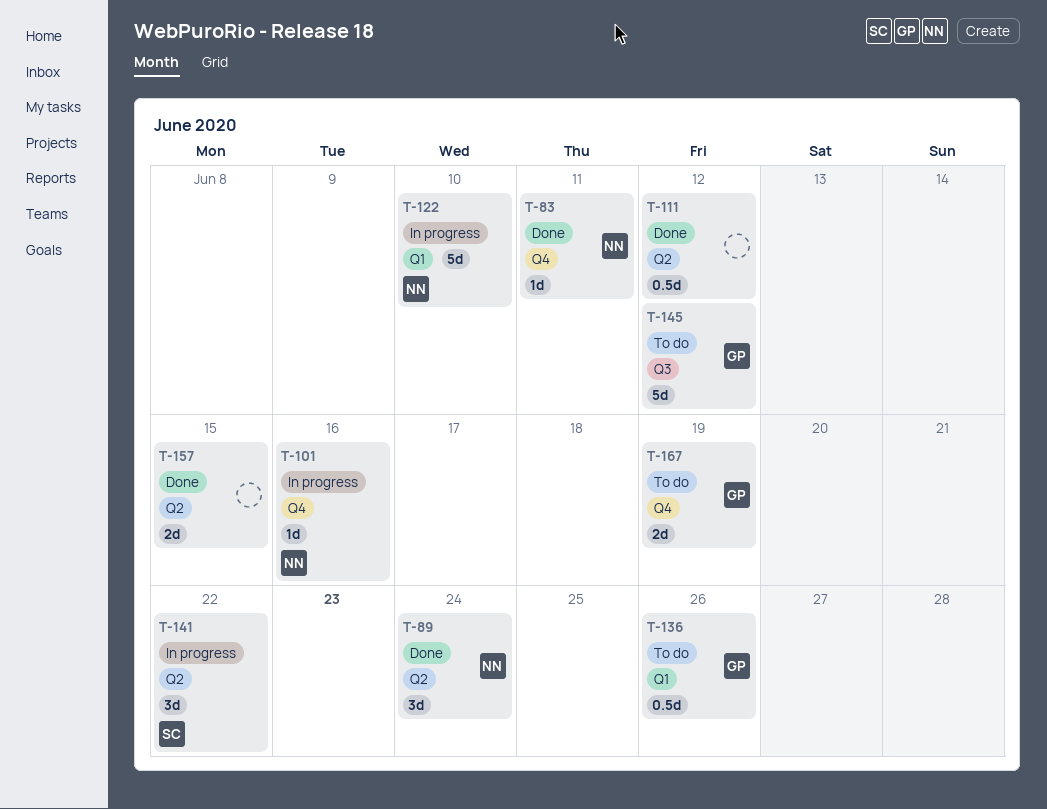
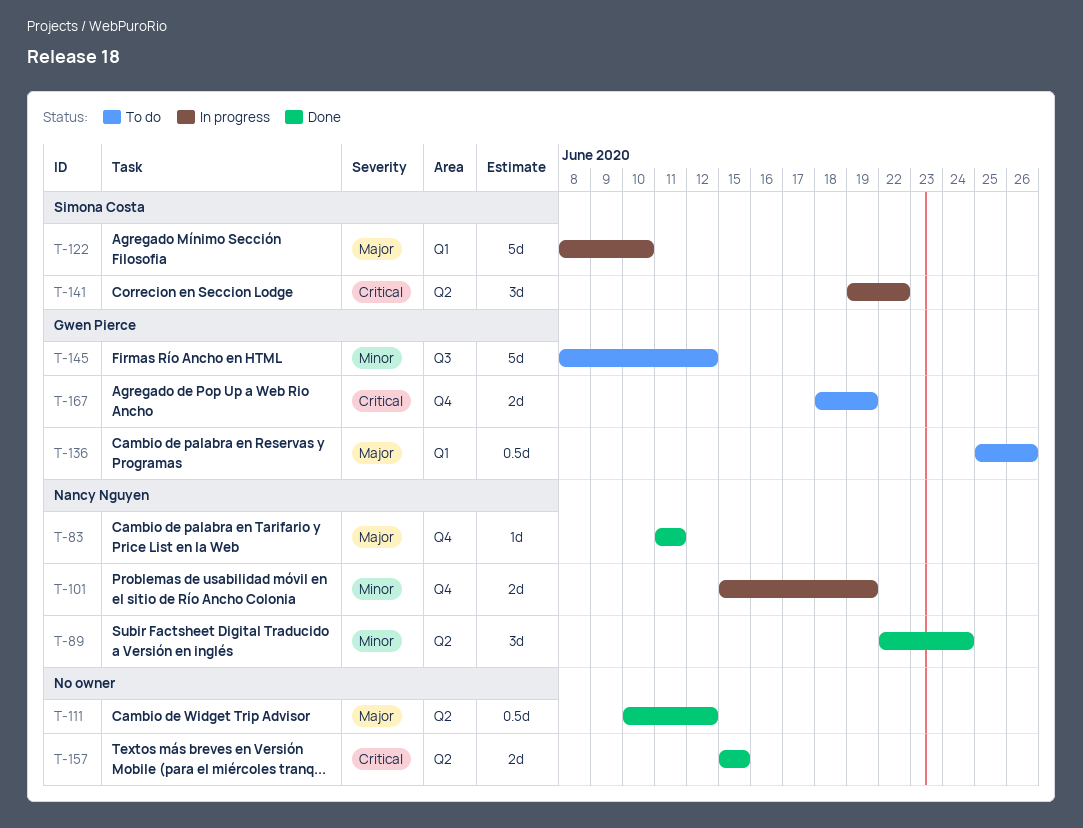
T-101, estimate: 1d -> 2d
T-101, due: Jun 16 -> Jun 19
T-122, owner: Nancy Nguyen -> Simona Costa

